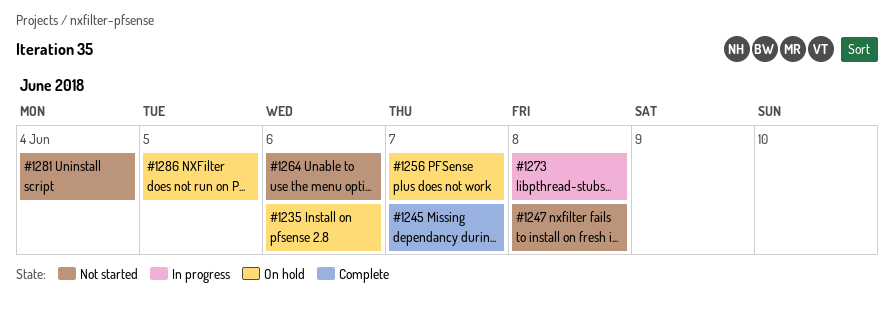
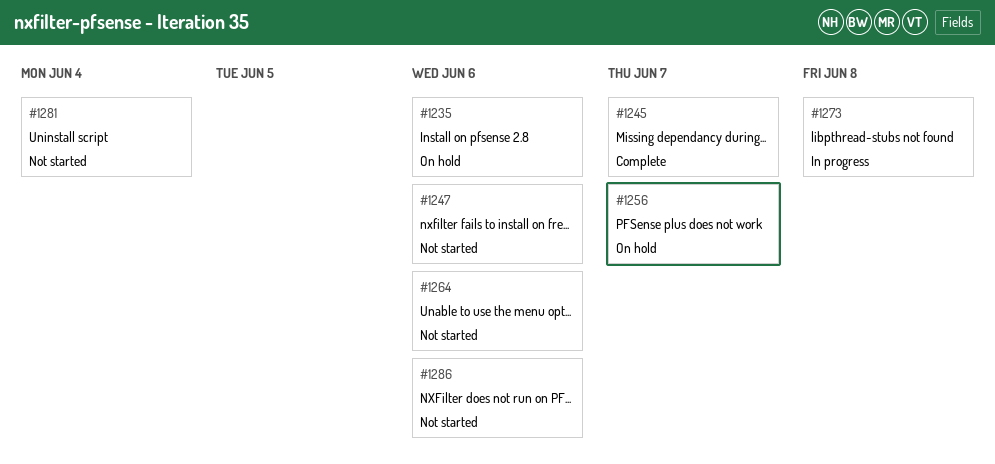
#1247, due: Jun 8 -> Jun 6
#1286, status: On hold -> Not started
#1286, due: Jun 5 -> Jun 6

